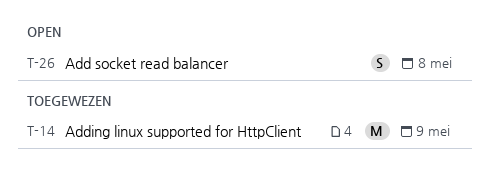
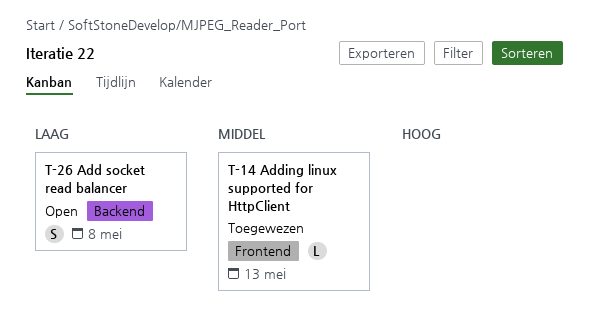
T-14, estimate: M -> L
T-14, due: May 9 -> May 13

